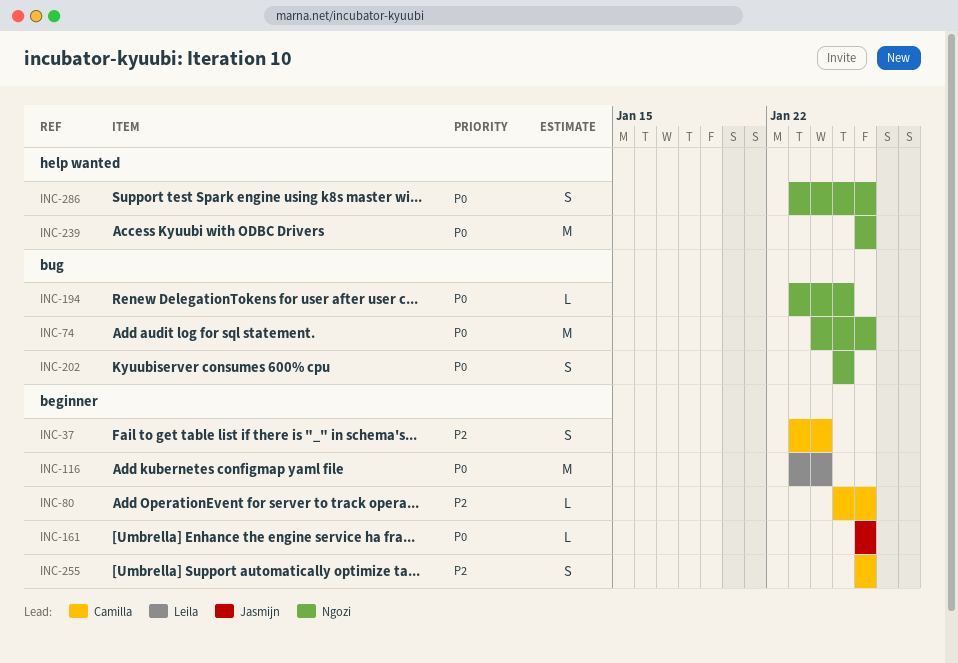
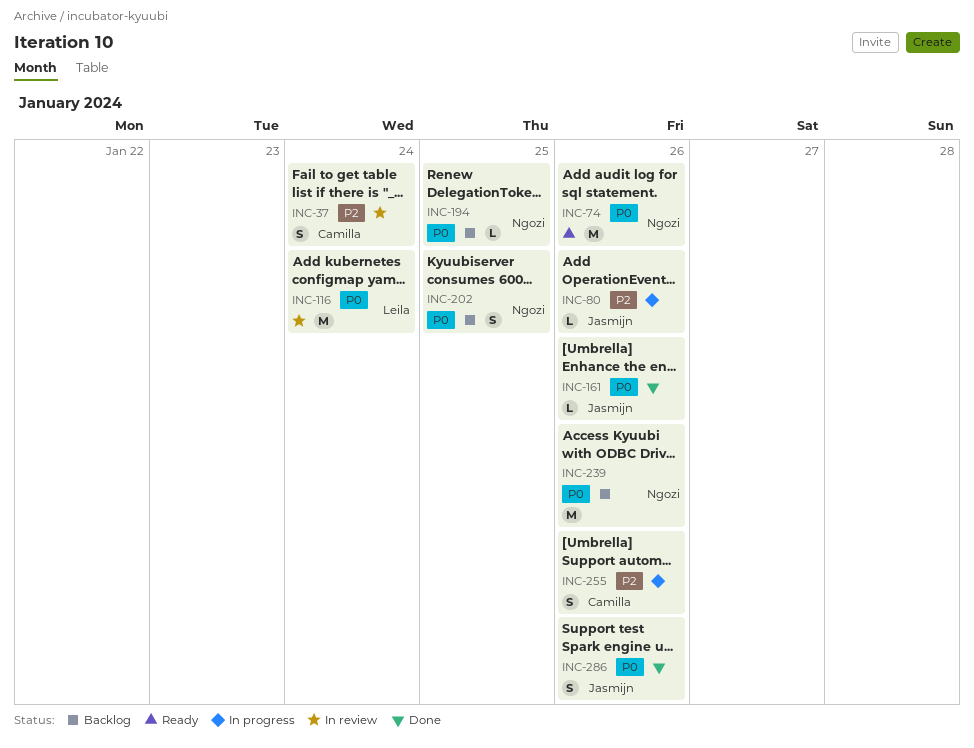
INC-80, owner: Camilla -> Jasmijn
INC-286, owner: Ngozi -> Jasmijn

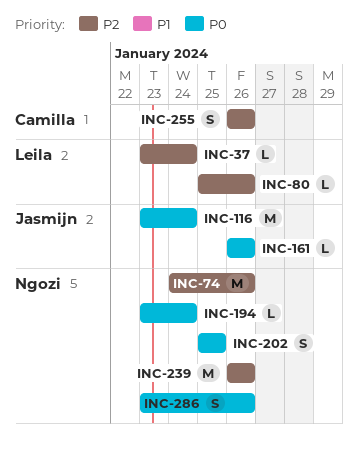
INC-37, owner: Camilla -> Leila
INC-37, estimate: S -> L
INC-74, priority: P0 -> P2
INC-80, owner: Jasmijn -> Leila
INC-116, owner: Leila -> Jasmijn
INC-194, due: Jan 25 -> Jan 24
INC-239, priority: P0 -> P2
INC-286, owner: Jasmijn -> Ngozi

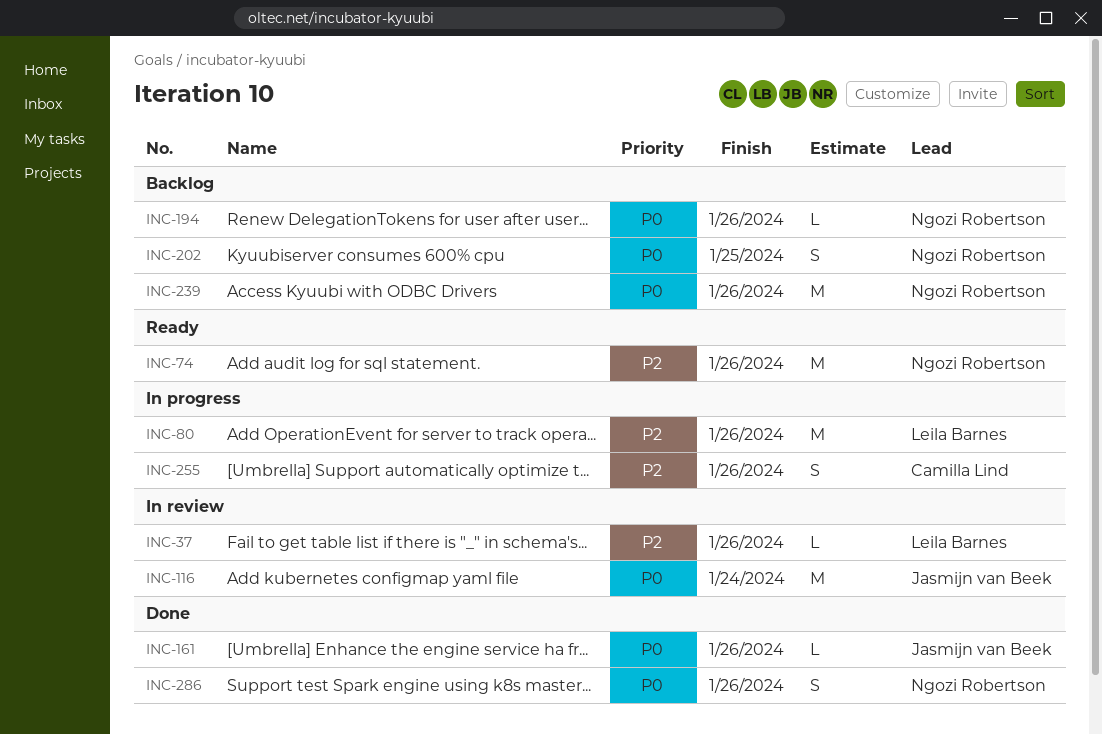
INC-37, due: Jan 24 -> Jan 26
INC-80, estimate: L -> M
INC-194, due: Jan 24 -> Jan 26
INC-239, priority: P2 -> P0

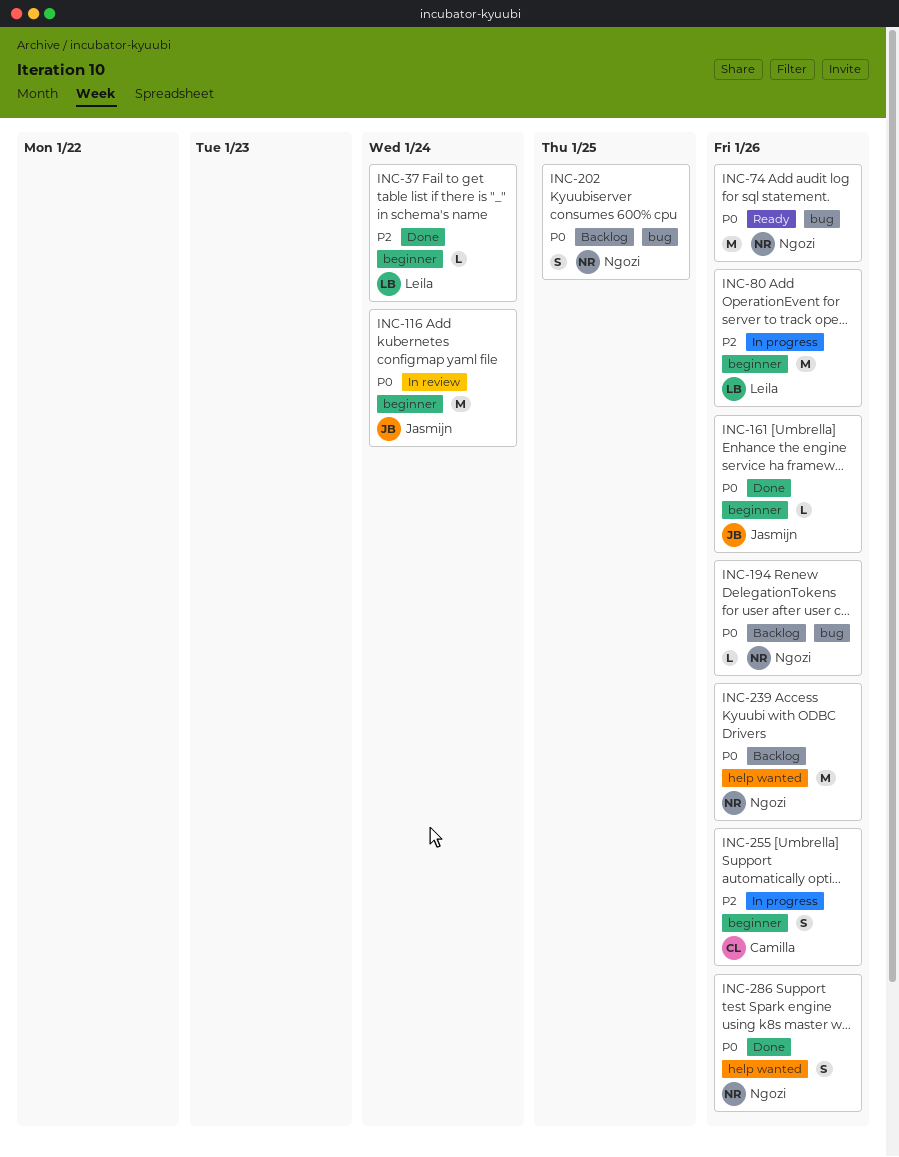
INC-37, status: In review -> Done
INC-37, due: Jan 26 -> Jan 24
INC-74, priority: P2 -> P0

